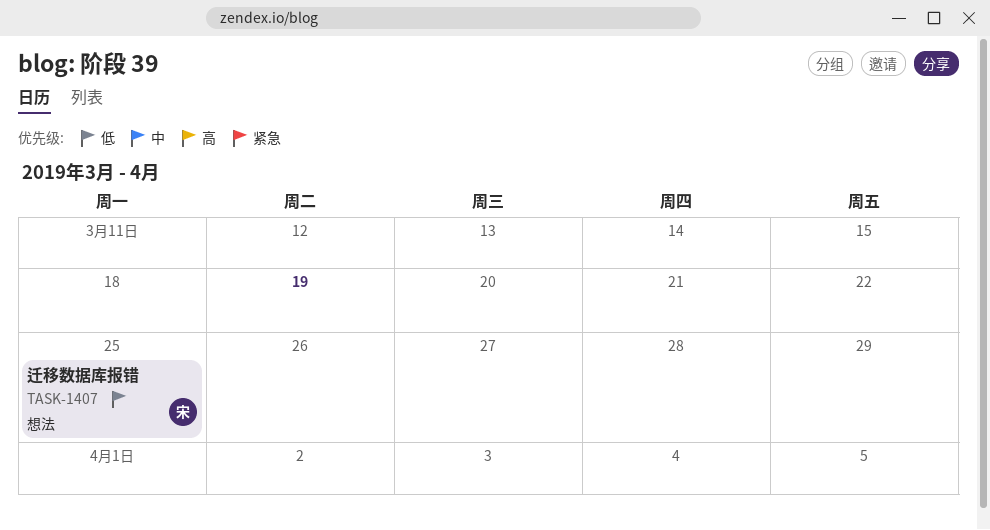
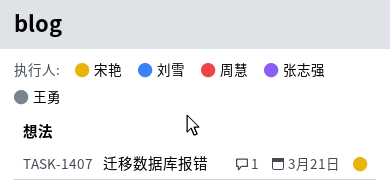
TASK-1407, due: Mar 25 -> Mar 21

